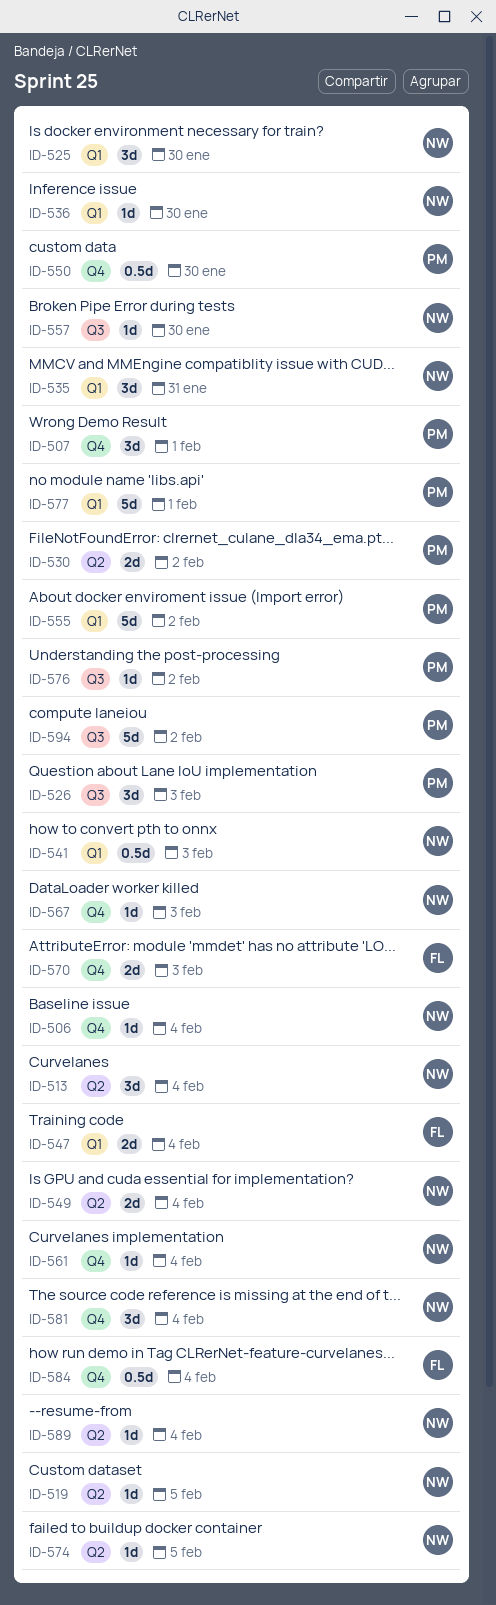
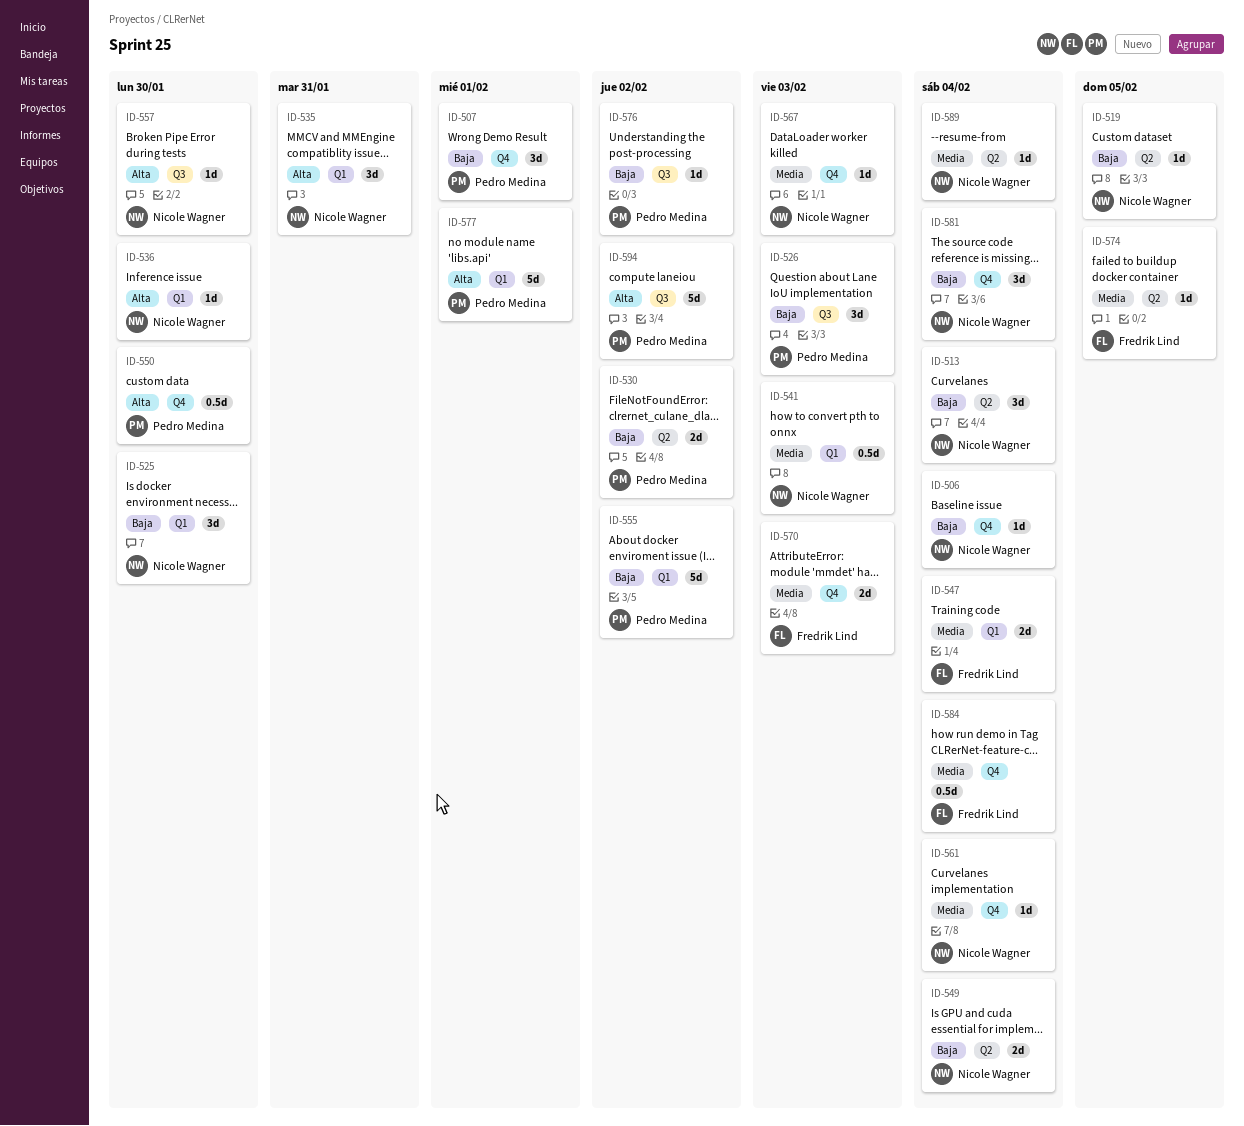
ID-574, owner: Nicole Wagner -> Fredrik Lind

